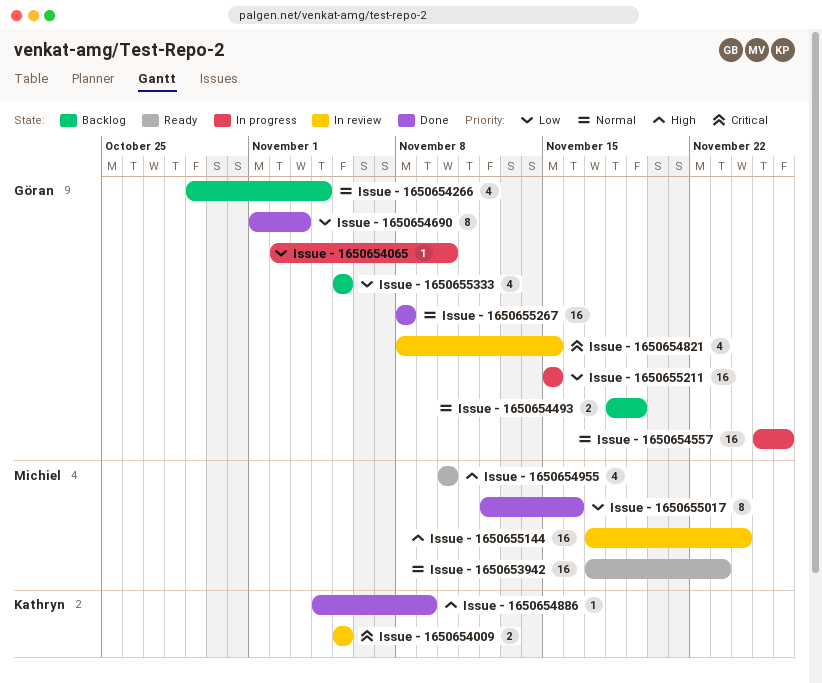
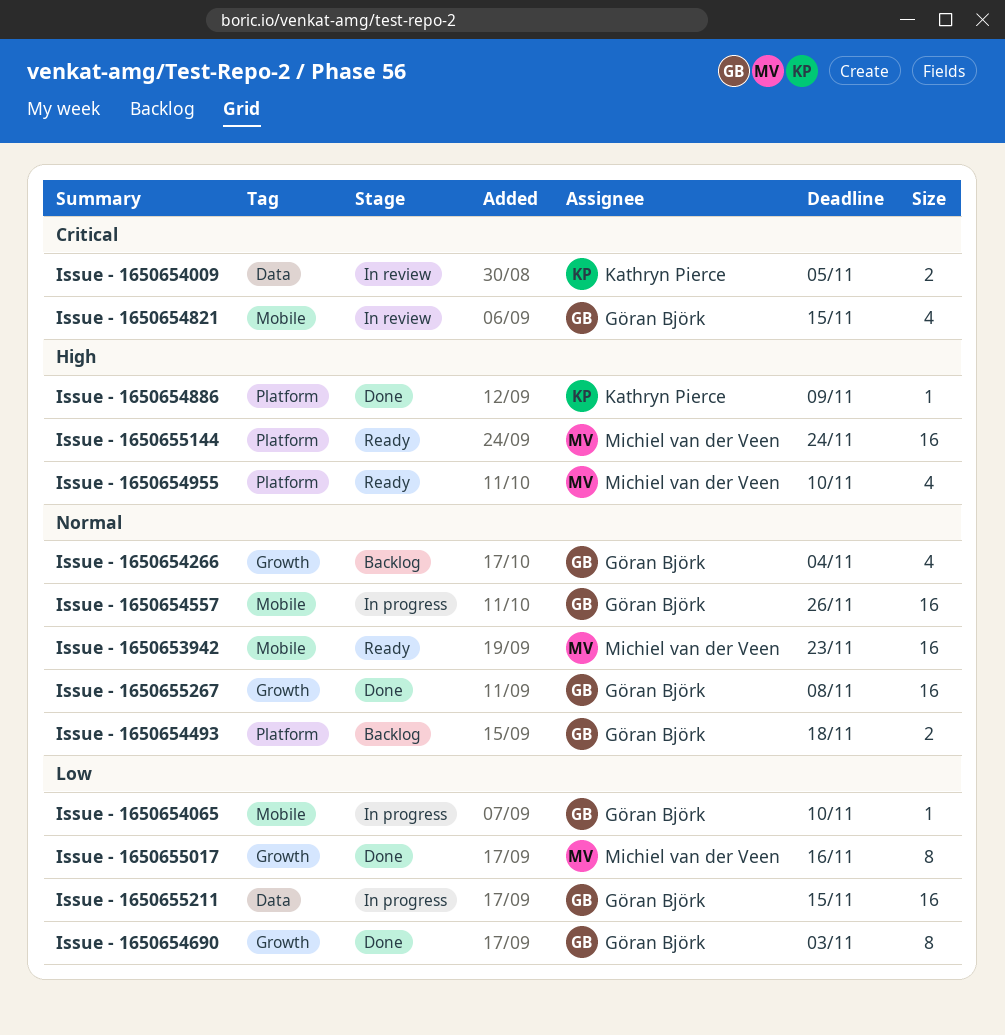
Issue - 1650654493, due: Nov 19 -> Nov 18
Issue - 1650655144, status: In review -> Ready
Issue - 1650655333: present -> none

